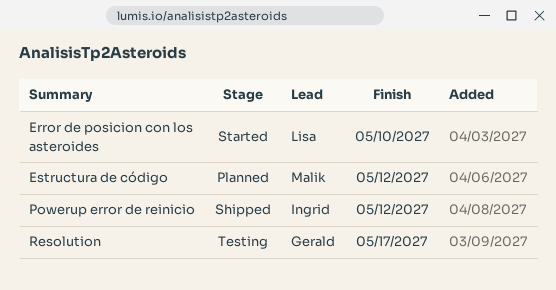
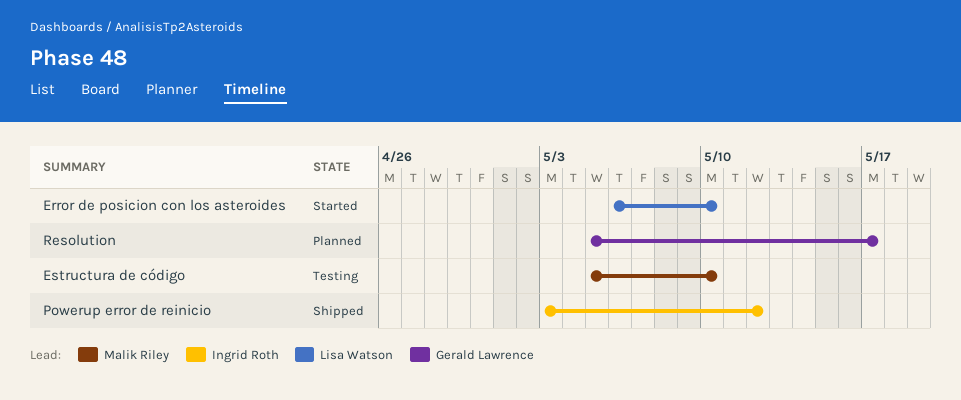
Estructura de código, status: Planned -> Testing
Estructura de código, due: May 12 -> May 10
Resolution, status: Testing -> Planned

